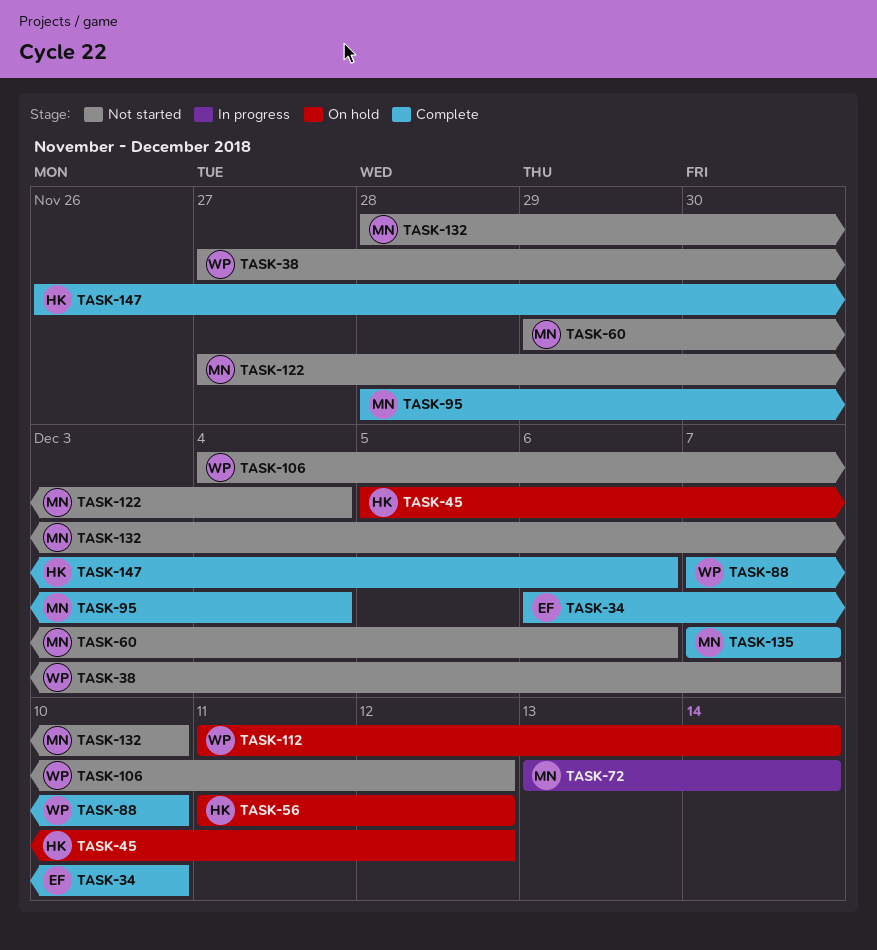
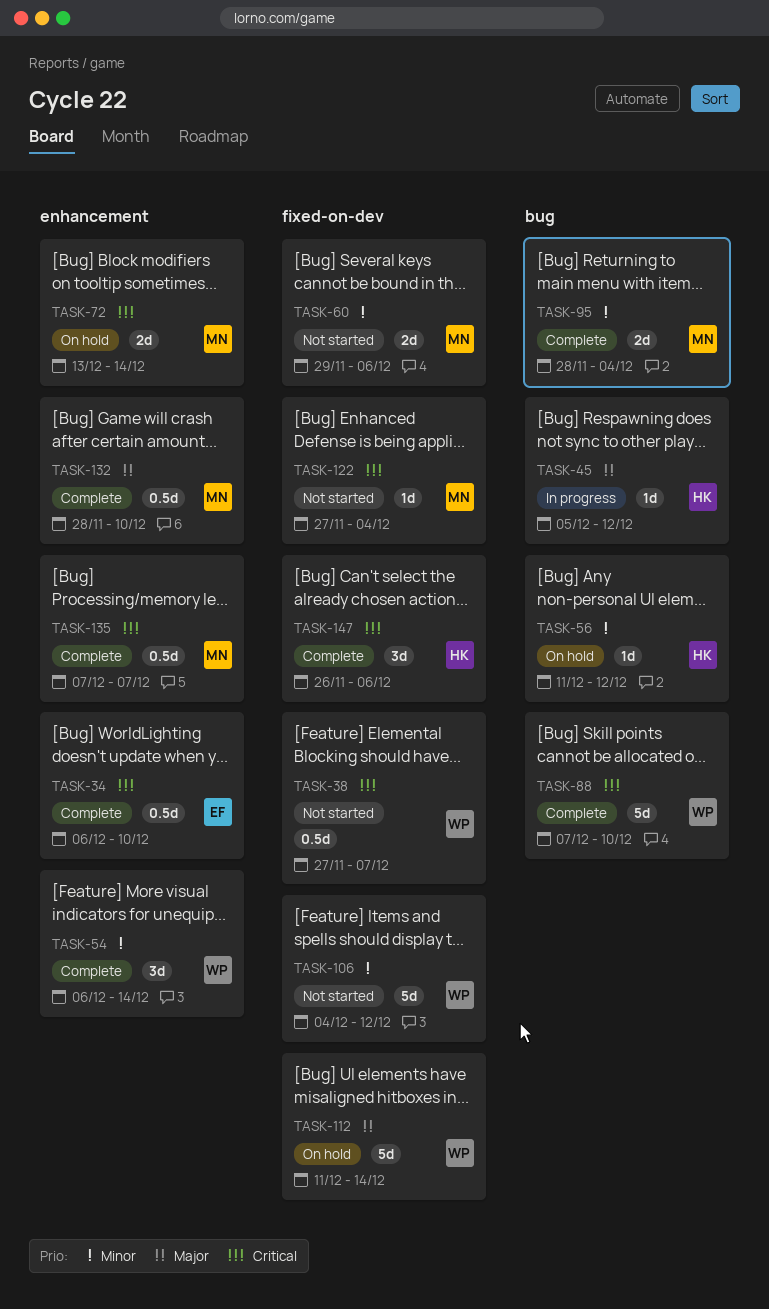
TASK-45, status: On hold -> In progress
TASK-54: none -> present
TASK-72, status: In progress -> On hold
TASK-132, status: Not started -> Complete

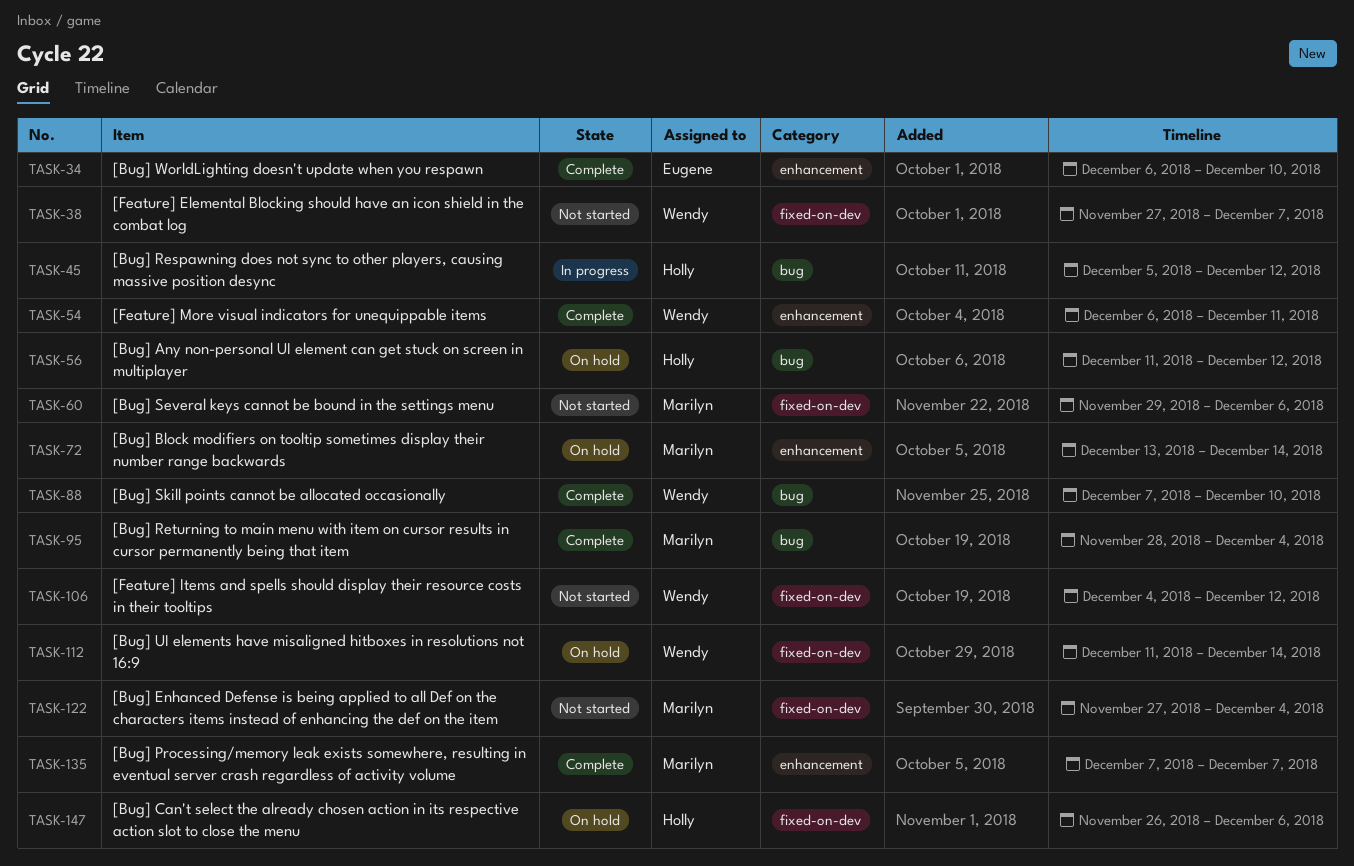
TASK-54, due: Dec 14 -> Dec 11
TASK-132: present -> none
TASK-147, status: Complete -> On hold

